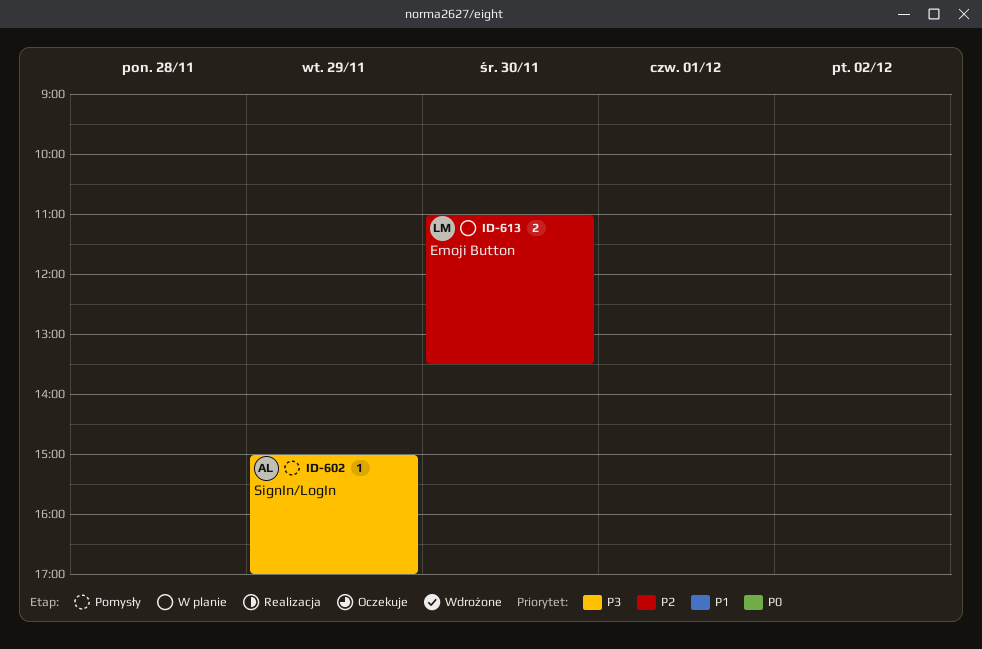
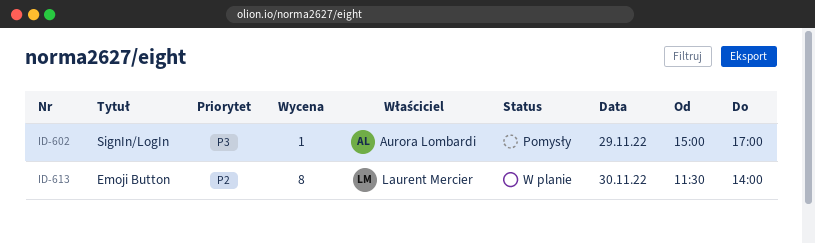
ID-613, estimate: 2 -> 8
ID-613, begins: 11:00 -> 11:30
ID-613, ends: 13:30 -> 14:00

